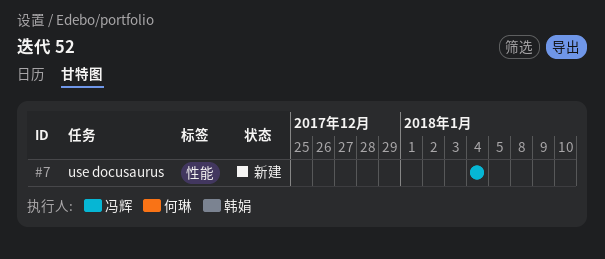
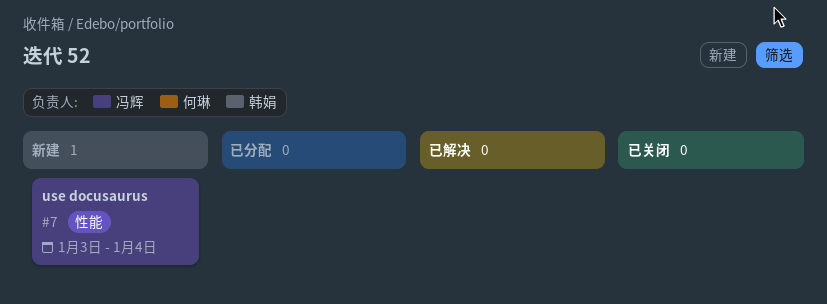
#7, start: Jan 4 -> Jan 3

